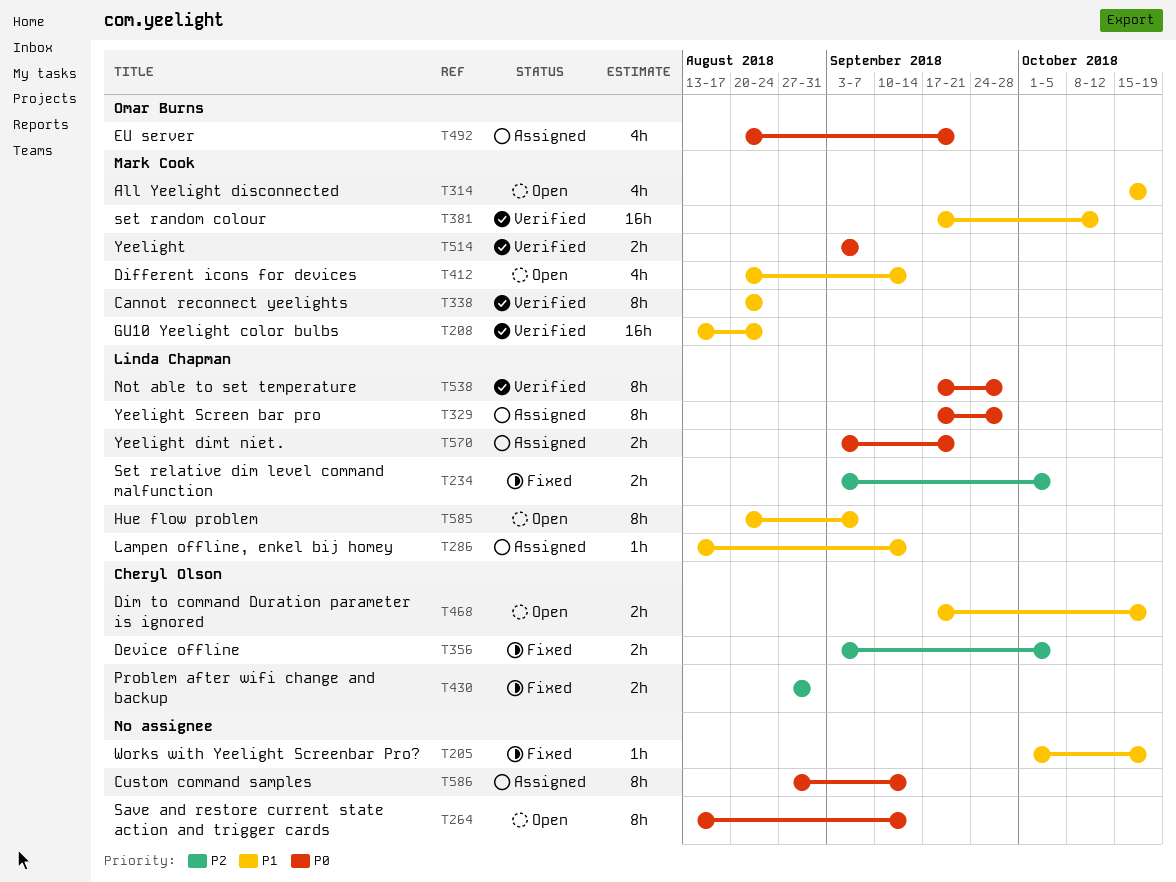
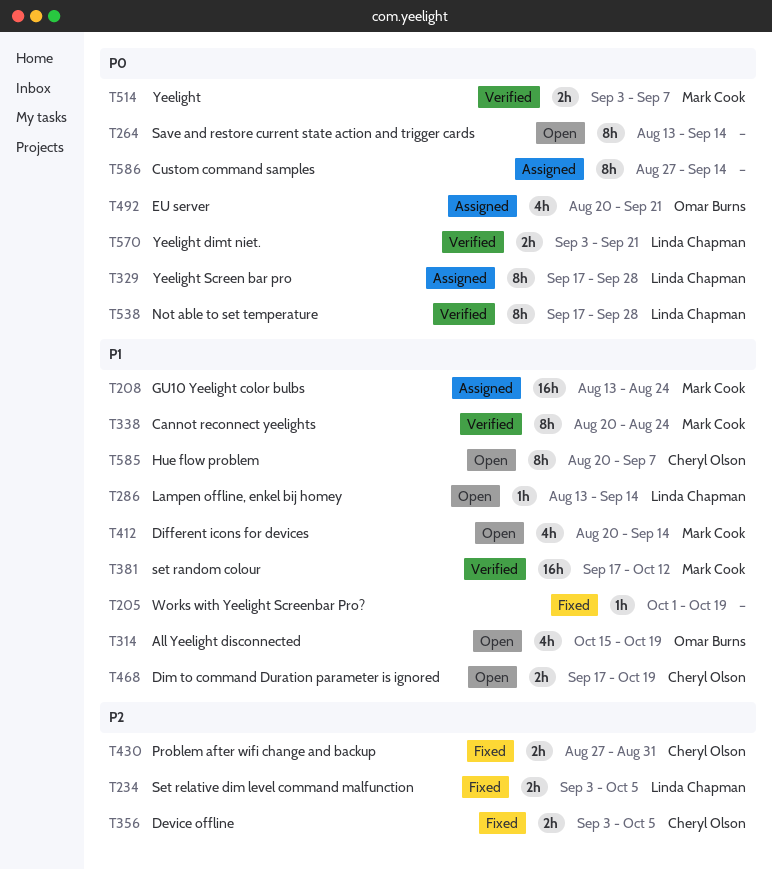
T208, status: Verified -> Assigned
T286, status: Assigned -> Open
T314, owner: Mark Cook -> Omar Burns
T570, status: Assigned -> Verified
T585, owner: Linda Chapman -> Cheryl Olson

